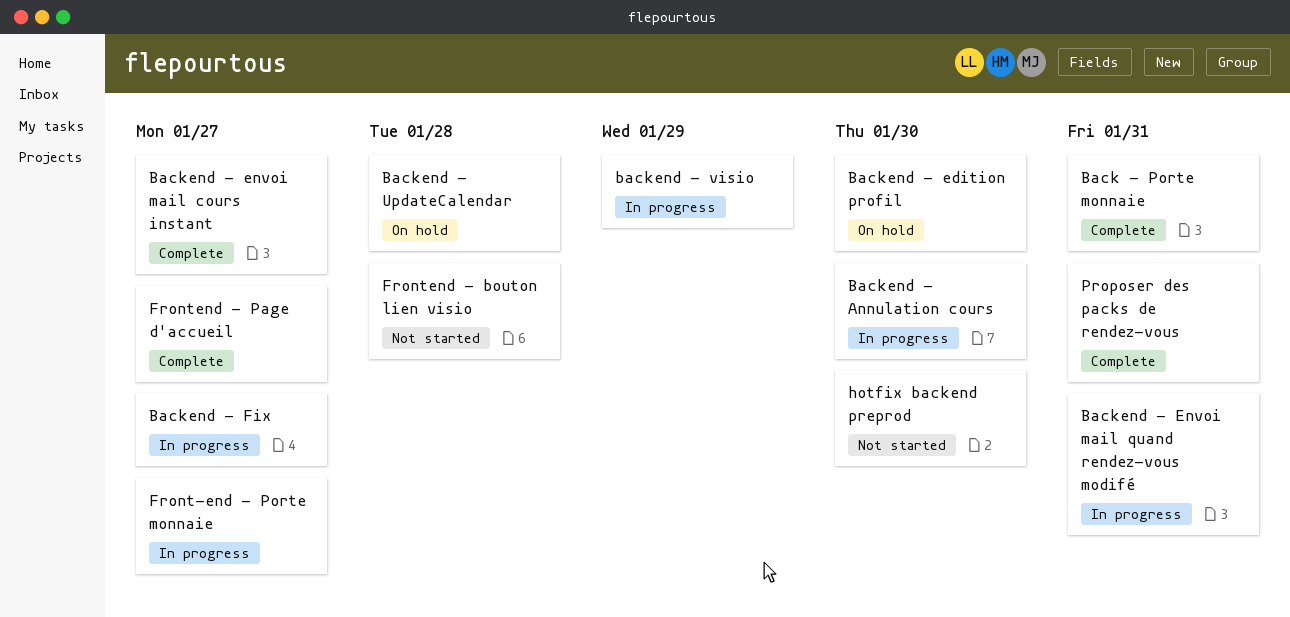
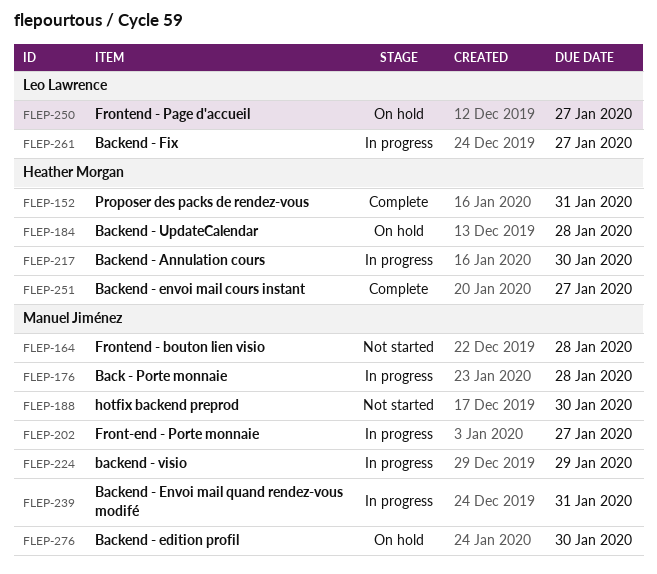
Back - Porte monnaie, status: Complete -> In progress
Back - Porte monnaie, due: Jan 31 -> Jan 28
Frontend - Page d'accueil, status: Complete -> On hold

